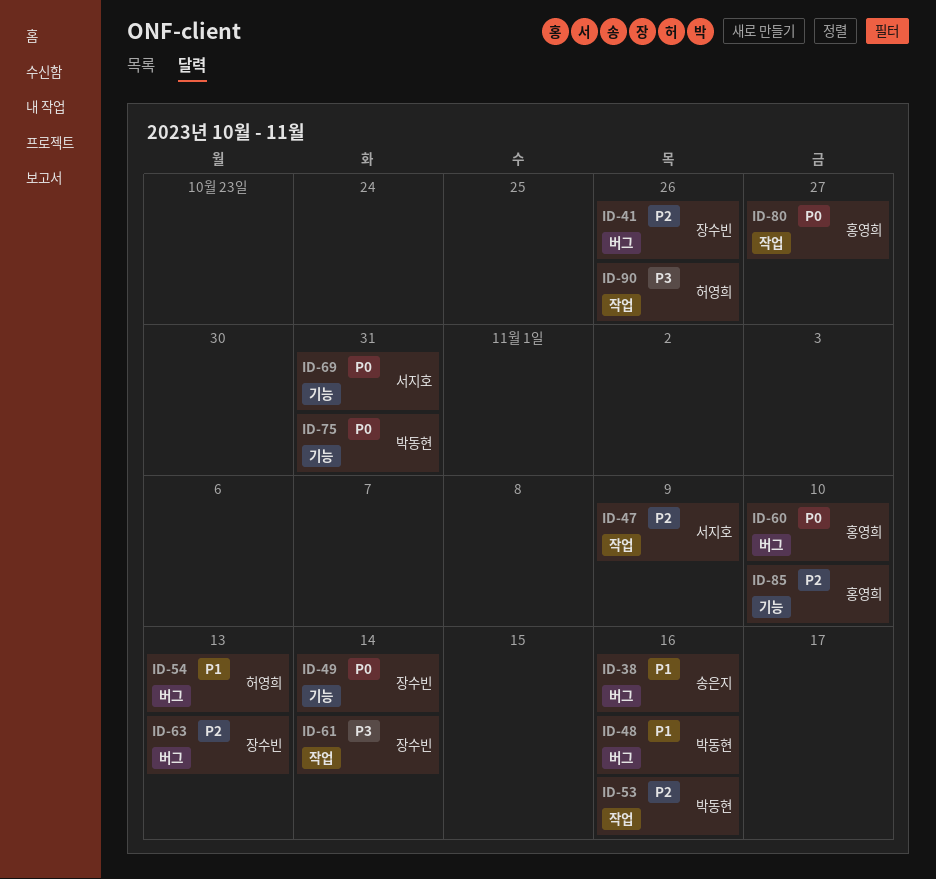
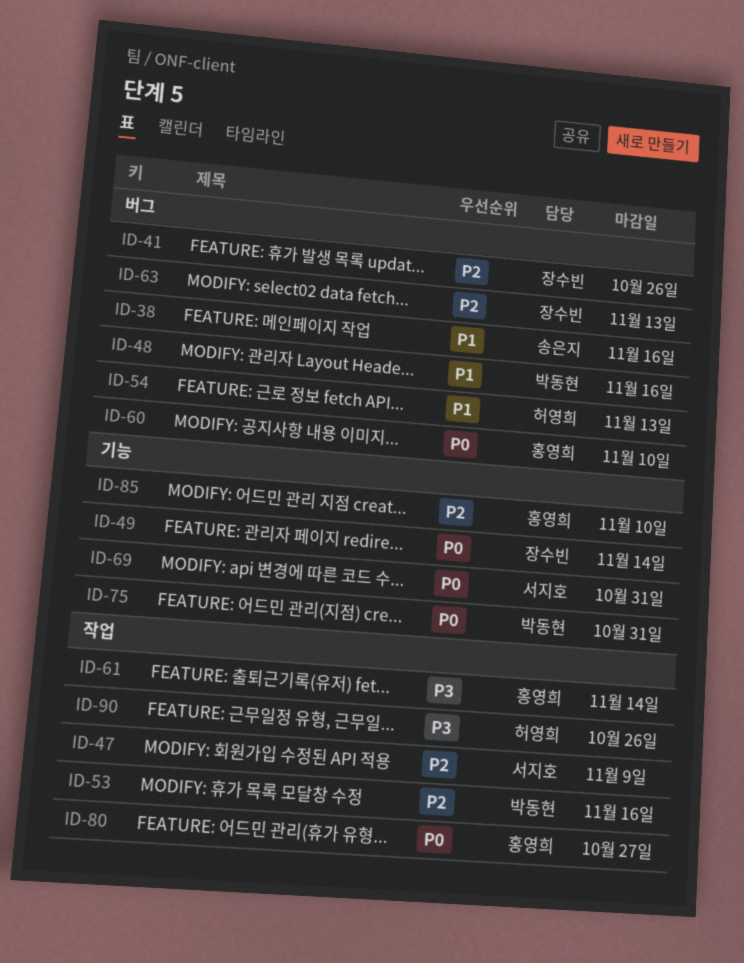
ID-61, owner: 장수빈 -> 홍영희

